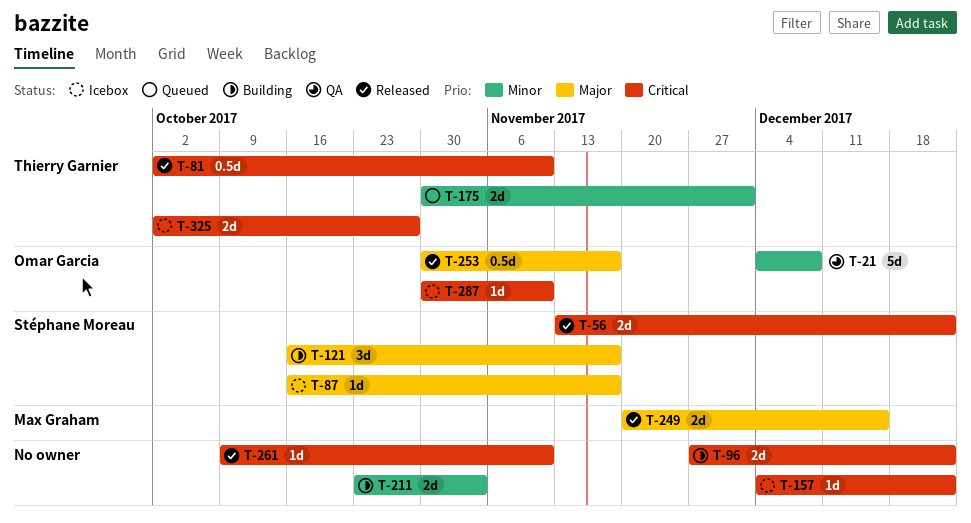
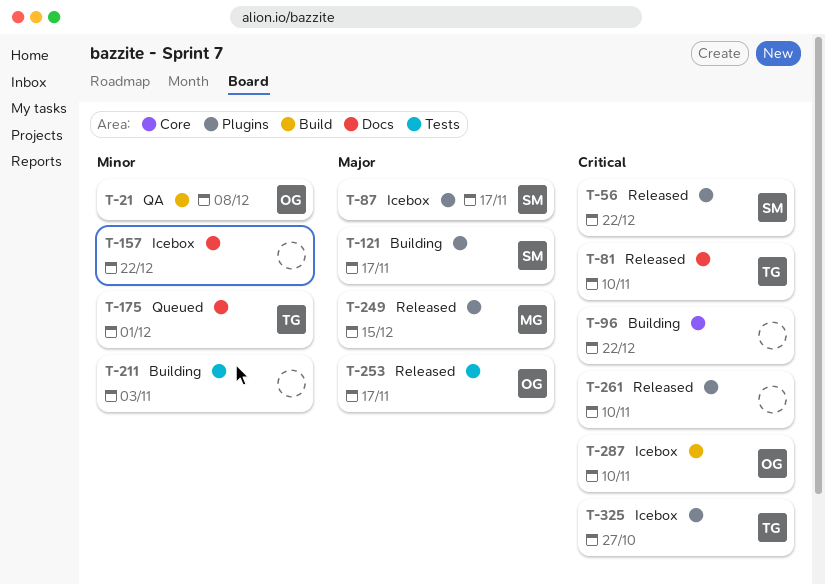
T-157, priority: Critical -> Minor

